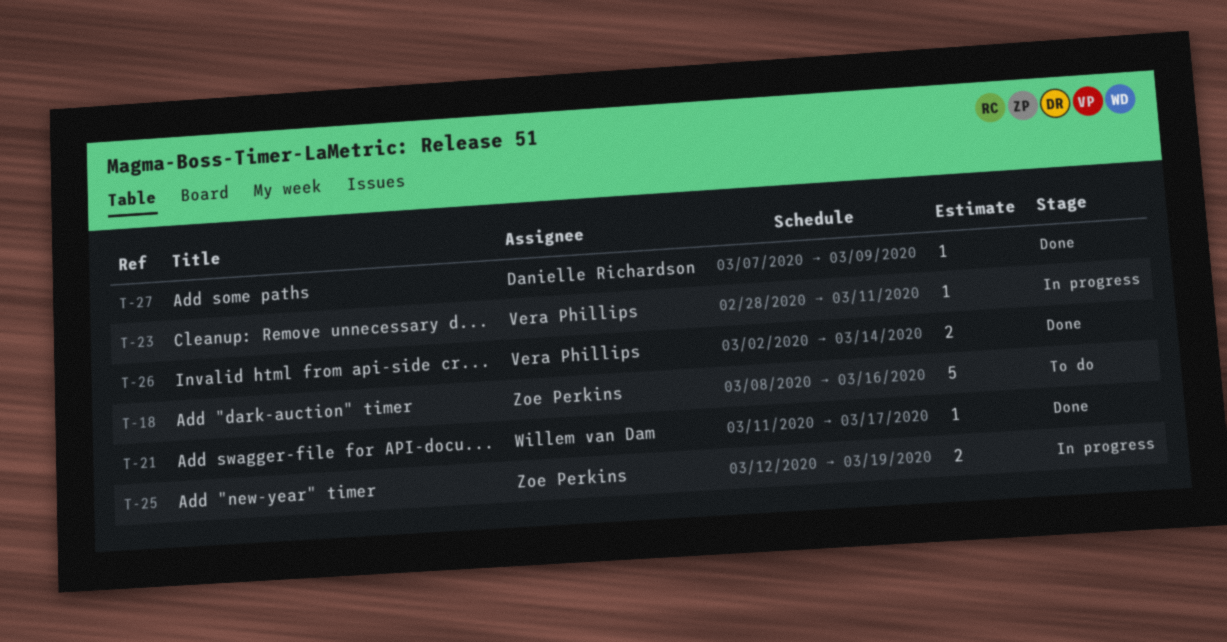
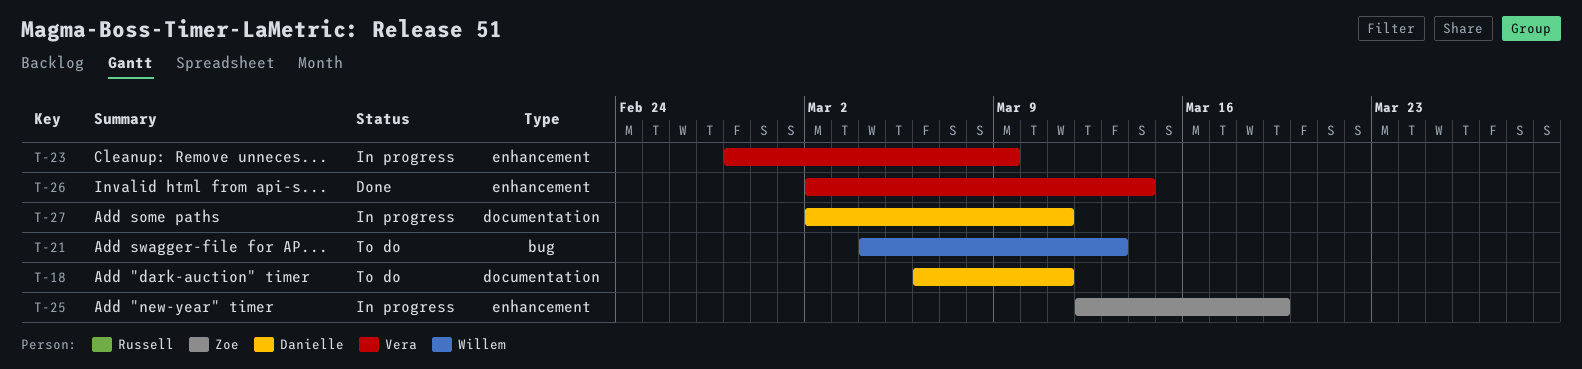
T-18, owner: Zoe Perkins -> Danielle Richardson
T-18, start: Mar 8 -> Mar 6
T-18, due: Mar 16 -> Mar 11
T-21, status: Done -> To do
T-21, start: Mar 11 -> Mar 4
T-21, due: Mar 17 -> Mar 13
T-23, due: Mar 11 -> Mar 9
T-27, status: Done -> In progress
T-27, start: Mar 7 -> Mar 2
T-27, due: Mar 9 -> Mar 11

